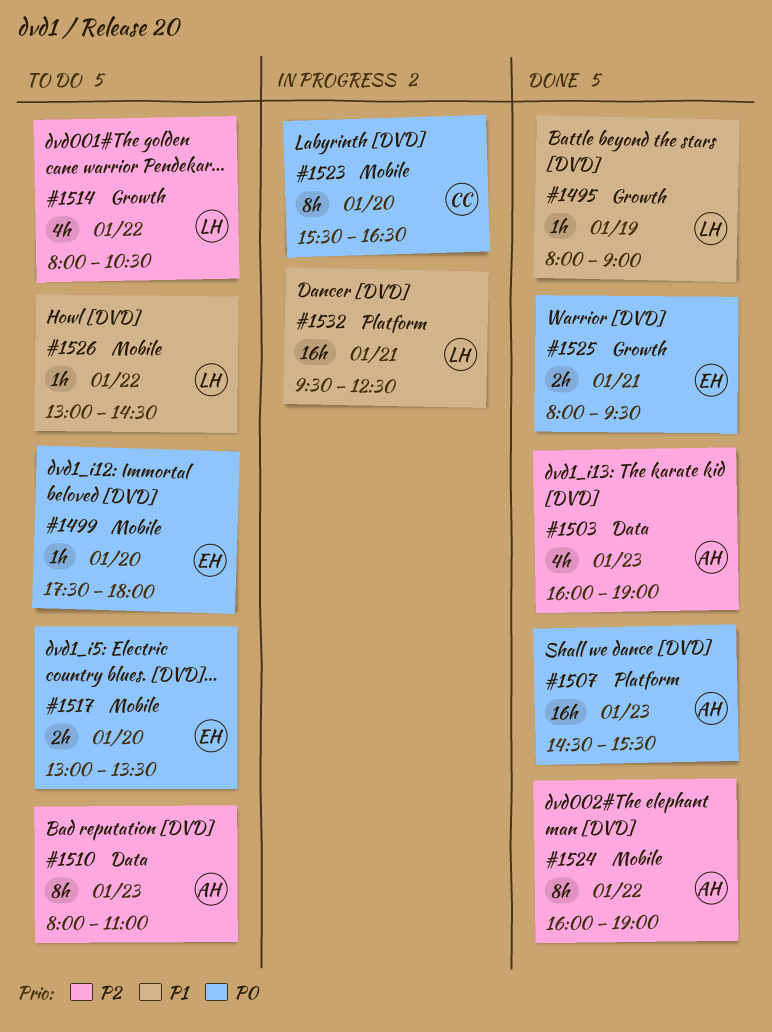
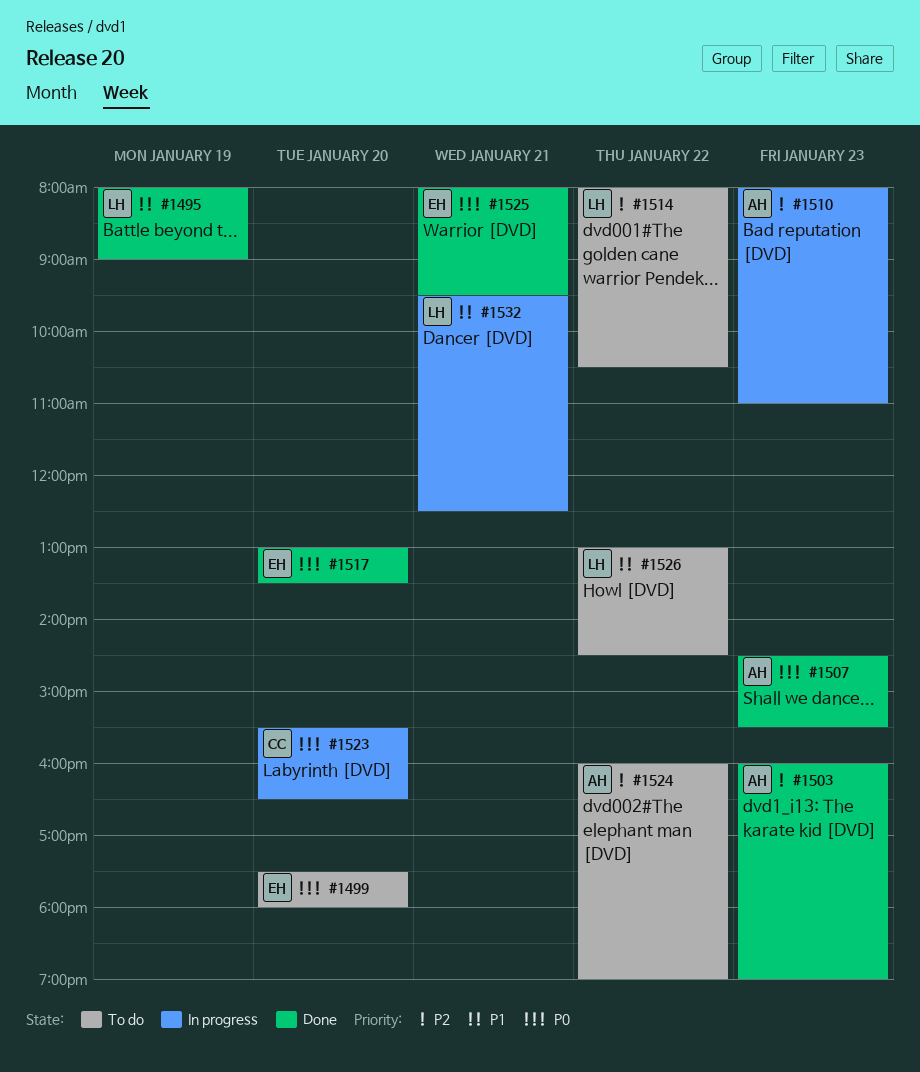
#1510, status: To do -> In progress
#1517, status: To do -> Done
#1524, status: Done -> To do

